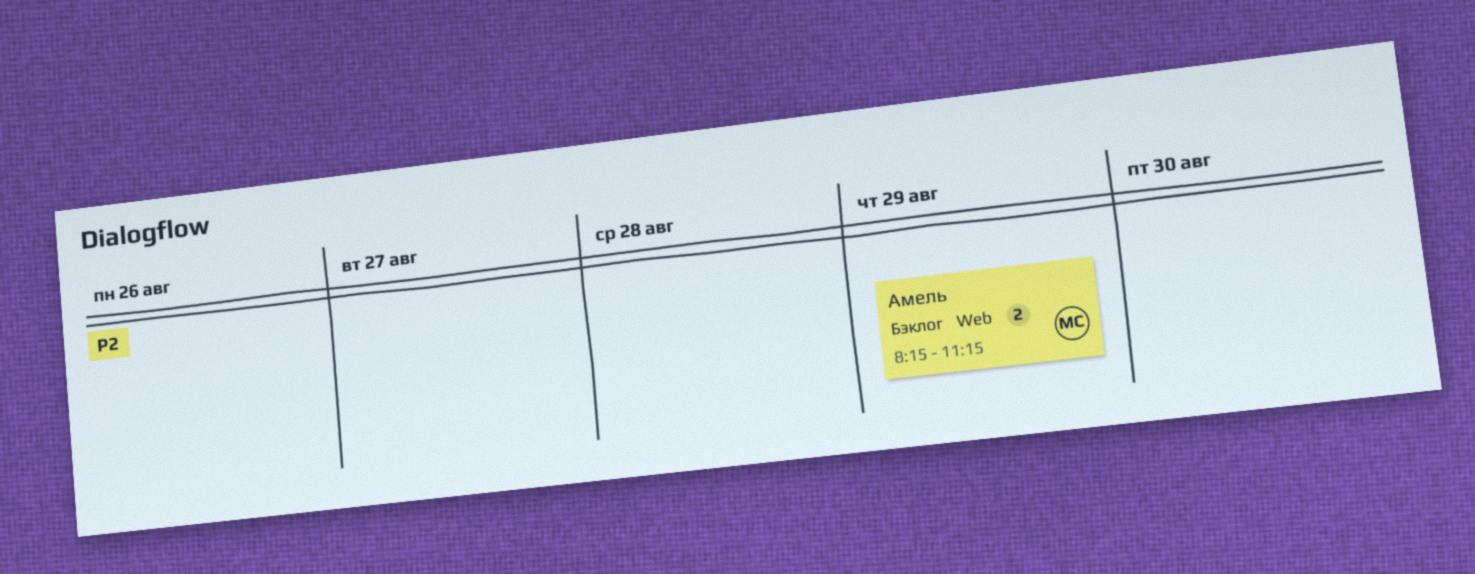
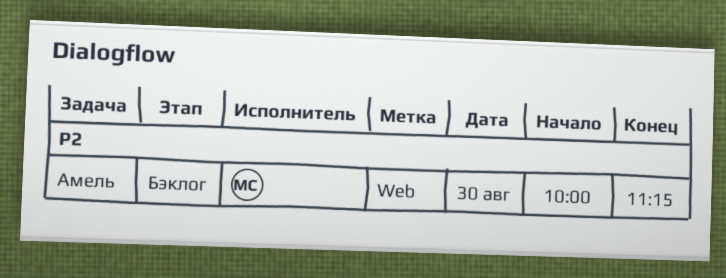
Амель, day: Aug 29 -> Aug 30
Амель, begins: 08:15 -> 10:00

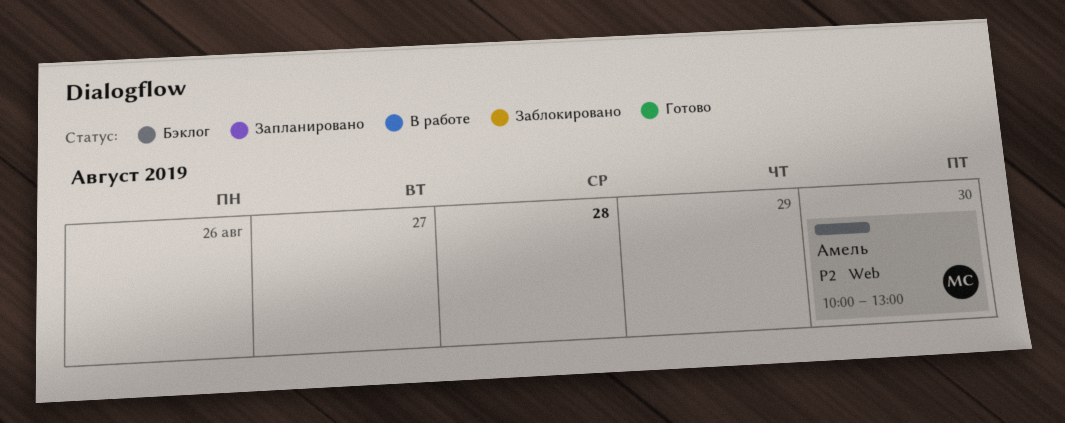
Амель, ends: 11:15 -> 13:00

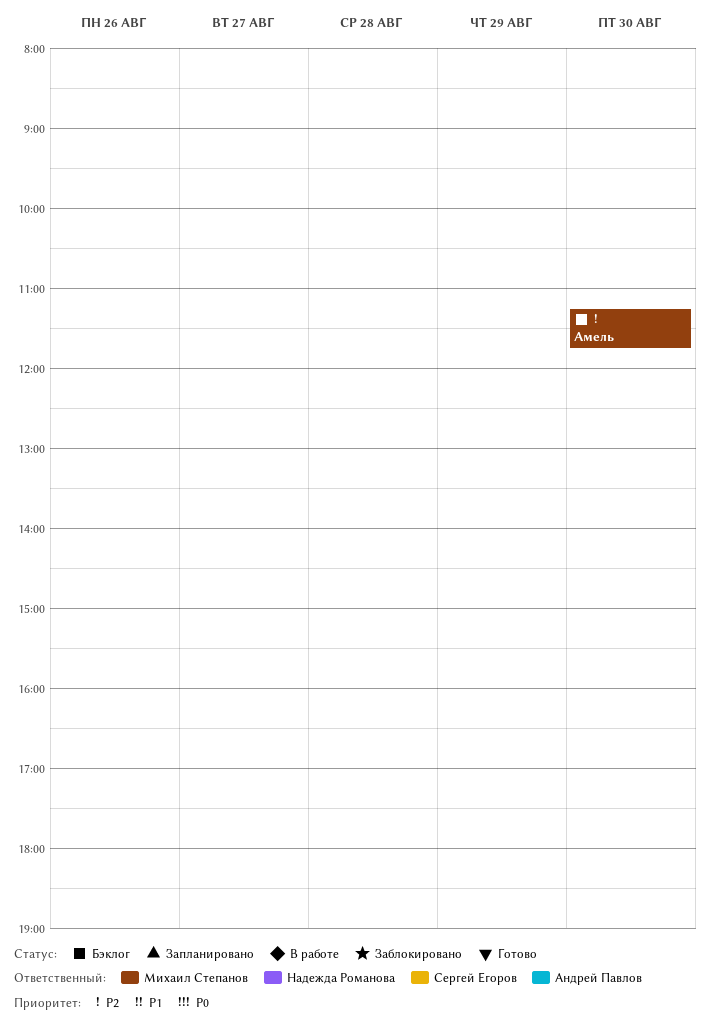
Амель, begins: 10:00 -> 11:15
Амель, ends: 13:00 -> 11:45

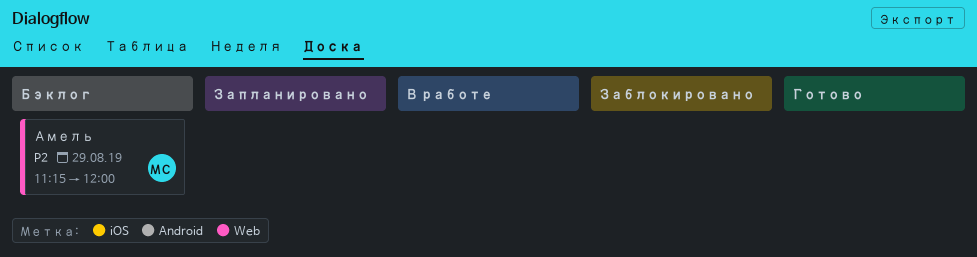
Амель, day: Aug 30 -> Aug 29
Амель, ends: 11:45 -> 12:00

